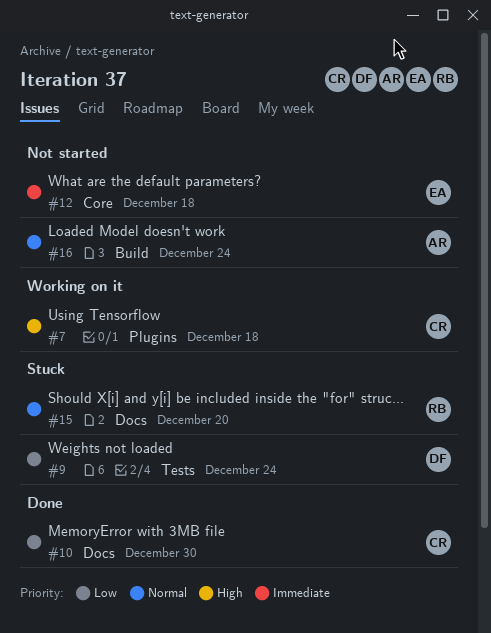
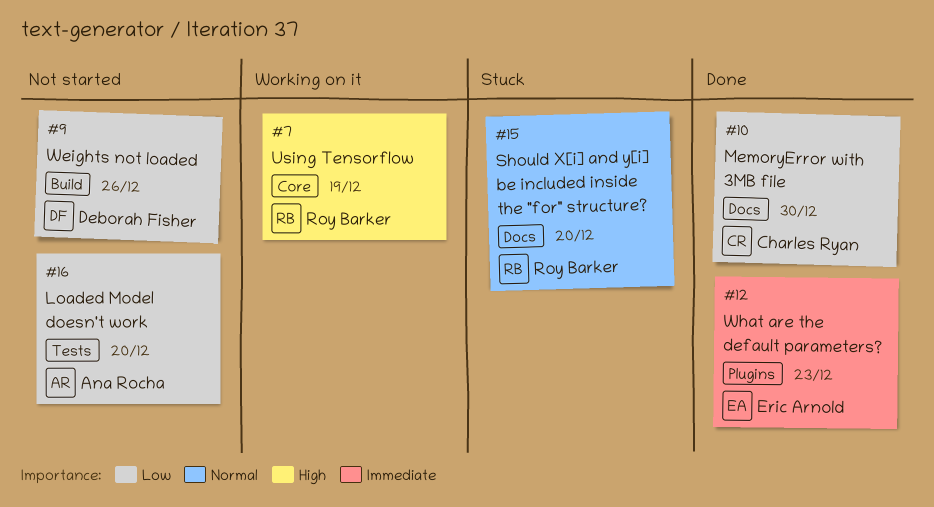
#7, owner: Charles Ryan -> Roy Barker
#7, label: Plugins -> Core
#7, due: Dec 18 -> Dec 19
#9, status: Stuck -> Not started
#9, label: Tests -> Build
#9, due: Dec 24 -> Dec 26
#12, status: Not started -> Done
#12, label: Core -> Plugins
#12, due: Dec 18 -> Dec 23
#16, priority: Normal -> Low
#16, label: Build -> Tests
#16, due: Dec 24 -> Dec 20

